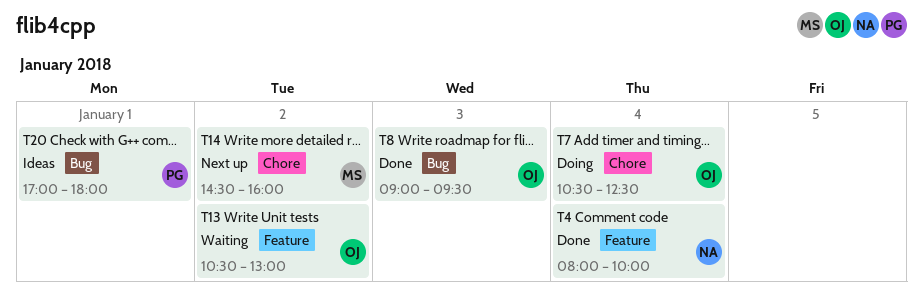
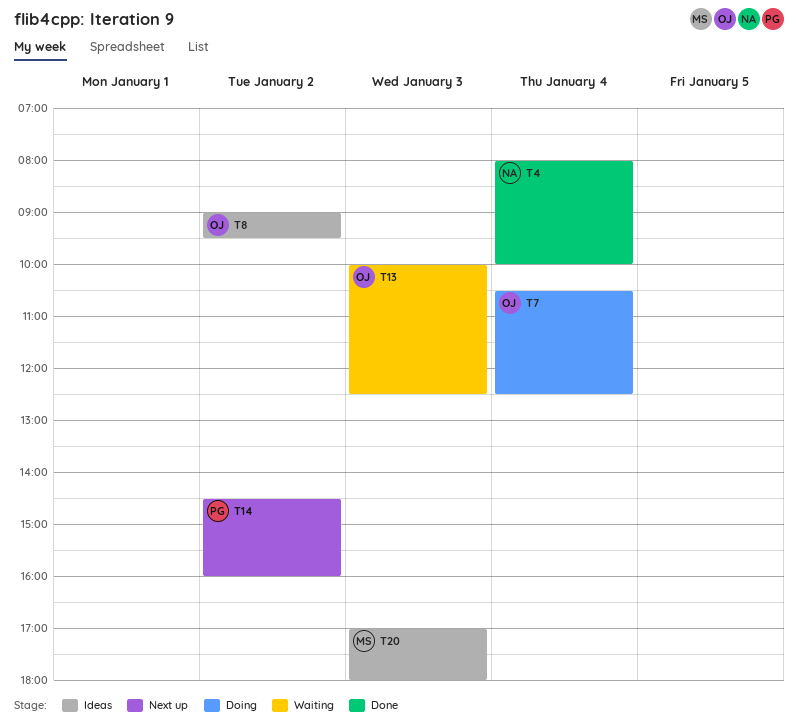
T8, status: Done -> Ideas
T8, day: Jan 3 -> Jan 2
T13, day: Jan 2 -> Jan 3
T13, begins: 10:30 -> 10:00
T13, ends: 13:00 -> 12:30
T14, owner: MS -> PG
T20, owner: PG -> MS
T20, day: Jan 1 -> Jan 3

